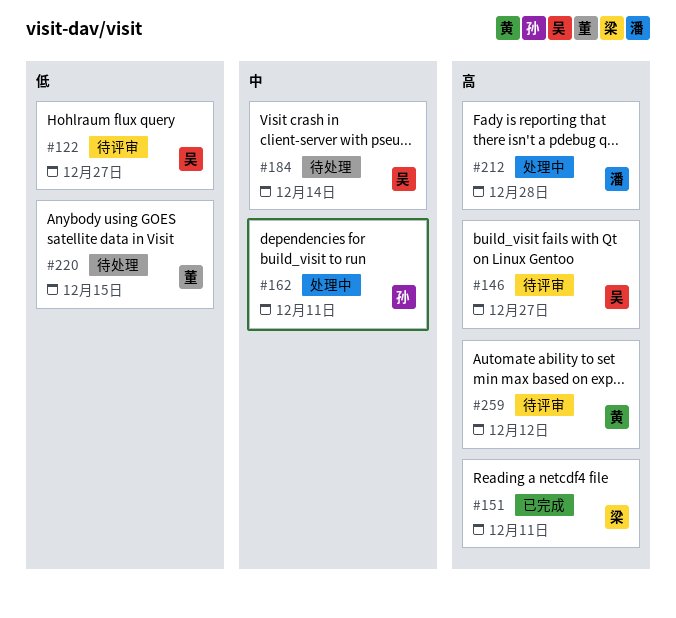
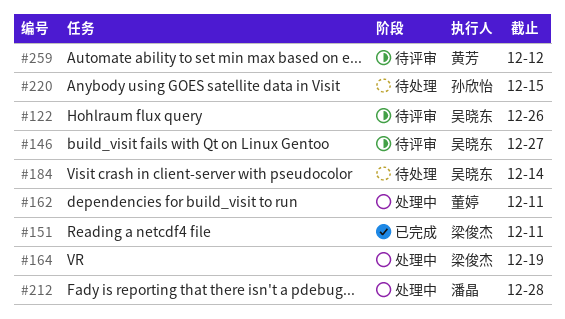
#122, due: Dec 27 -> Dec 26
#162, owner: 孙欣怡 -> 董婷
#164: none -> present
#220, owner: 董婷 -> 孙欣怡

